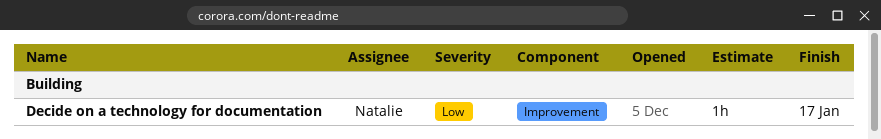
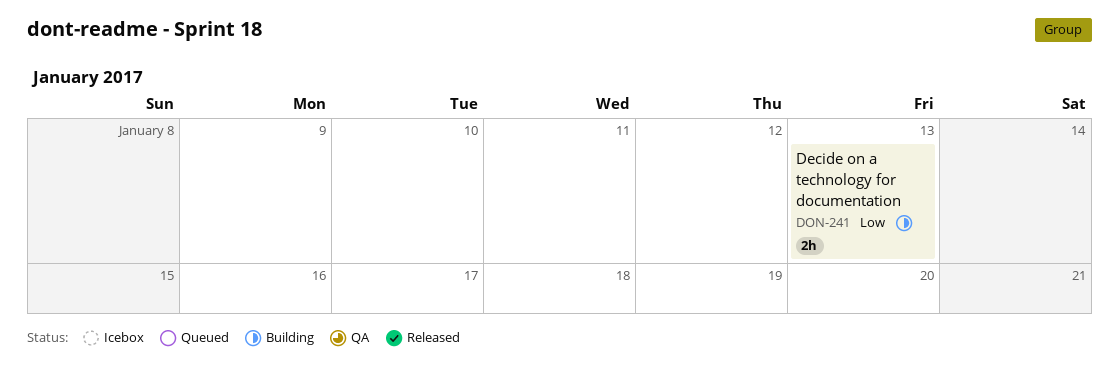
Decide on a technology for documentation, estimate: 1h -> 2h
Decide on a technology for documentation, due: Jan 17 -> Jan 13

